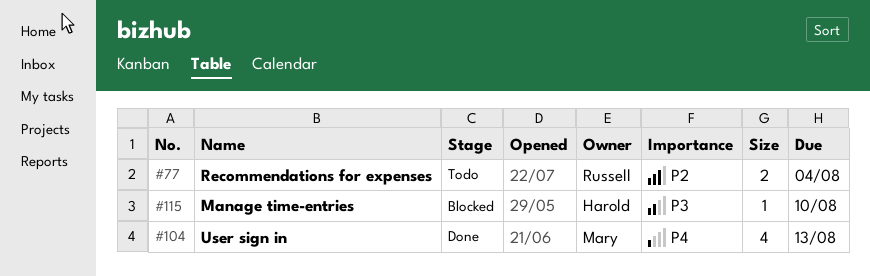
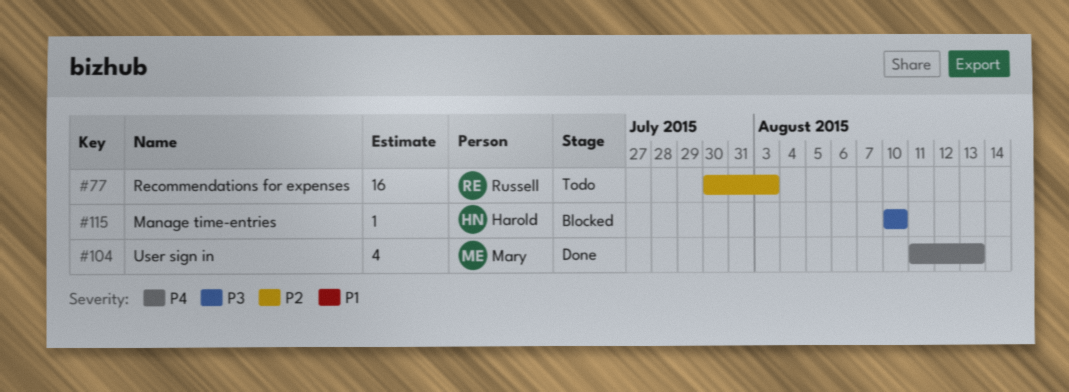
#77, estimate: 2 -> 16
#77, due: Aug 4 -> Aug 3

